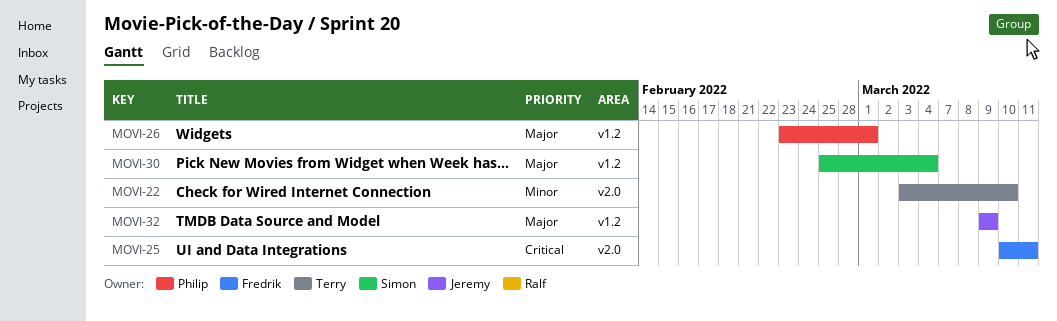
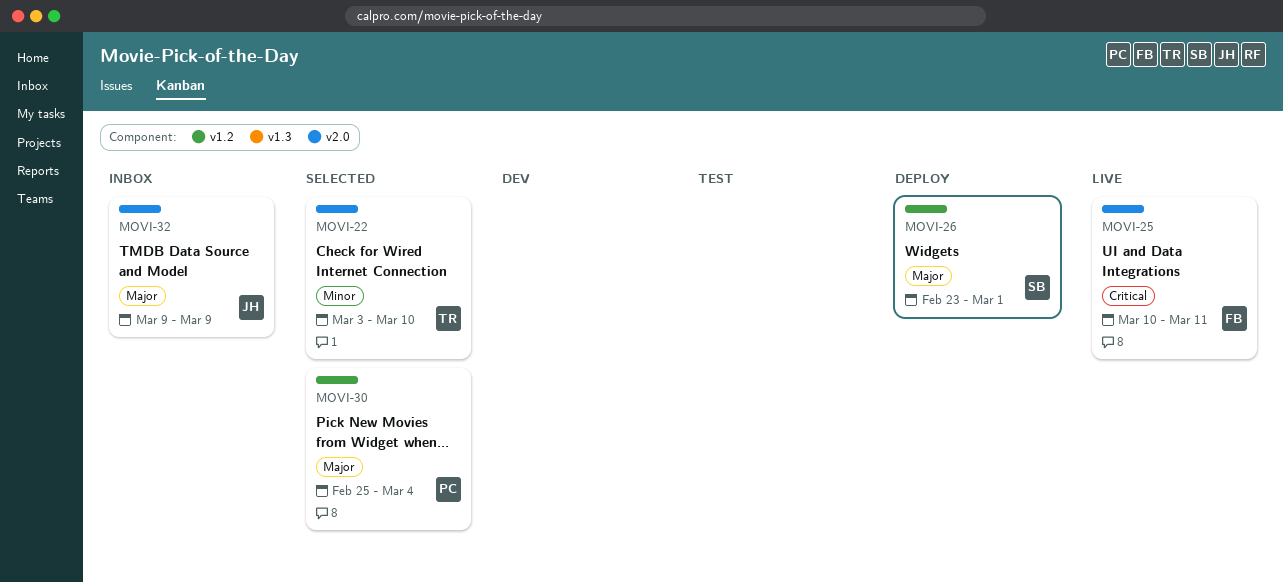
MOVI-26, owner: Philip -> Simon
MOVI-30, owner: Simon -> Philip
MOVI-32, label: v1.2 -> v2.0

